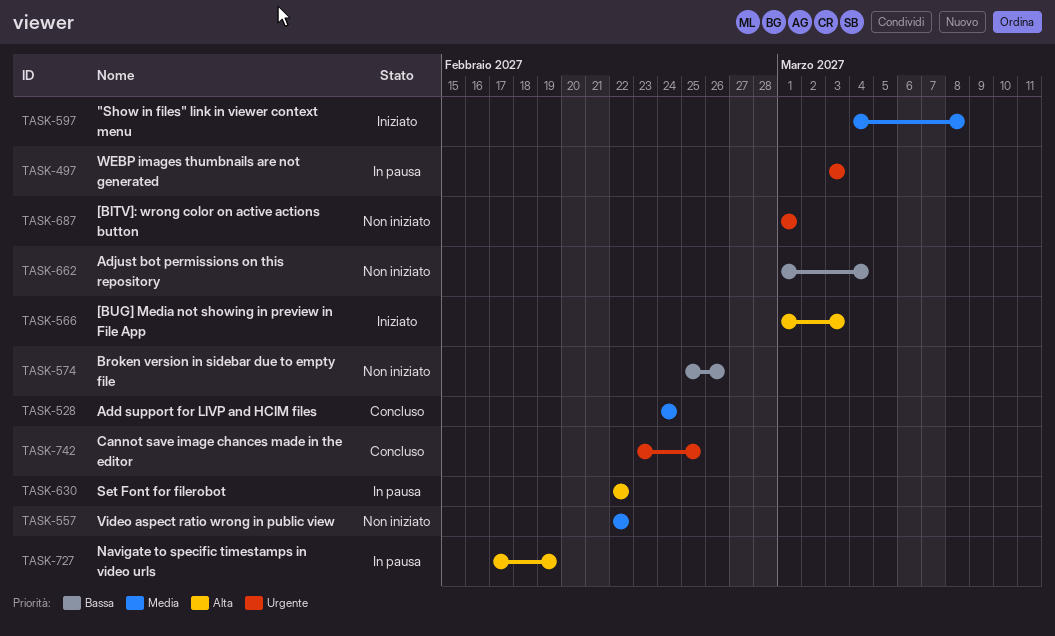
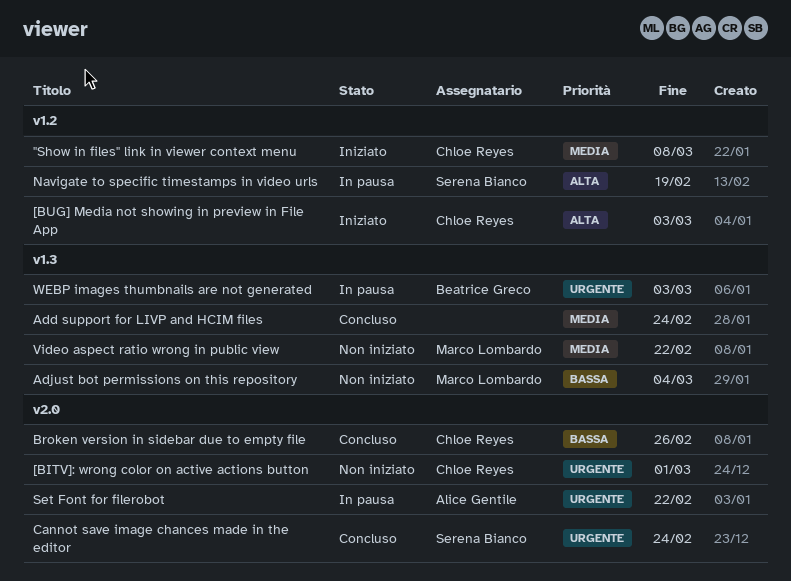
Broken version in sidebar due to empty file, status: Non iniziato -> Concluso
Cannot save image chances made in the editor, due: Feb 25 -> Feb 24
Set Font for filerobot, priority: Alta -> Urgente

